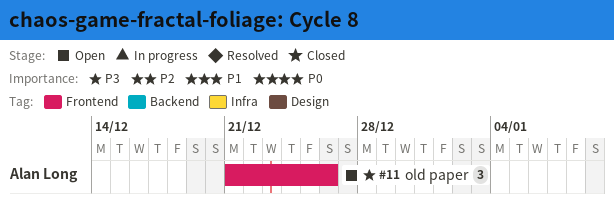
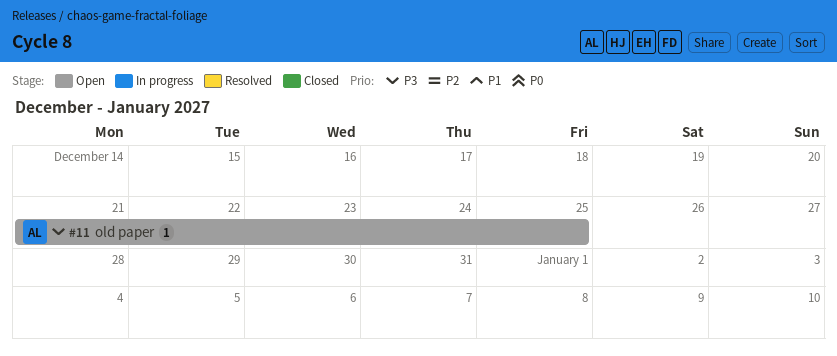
#11, estimate: 3 -> 1
#11, due: Dec 26 -> Dec 25

